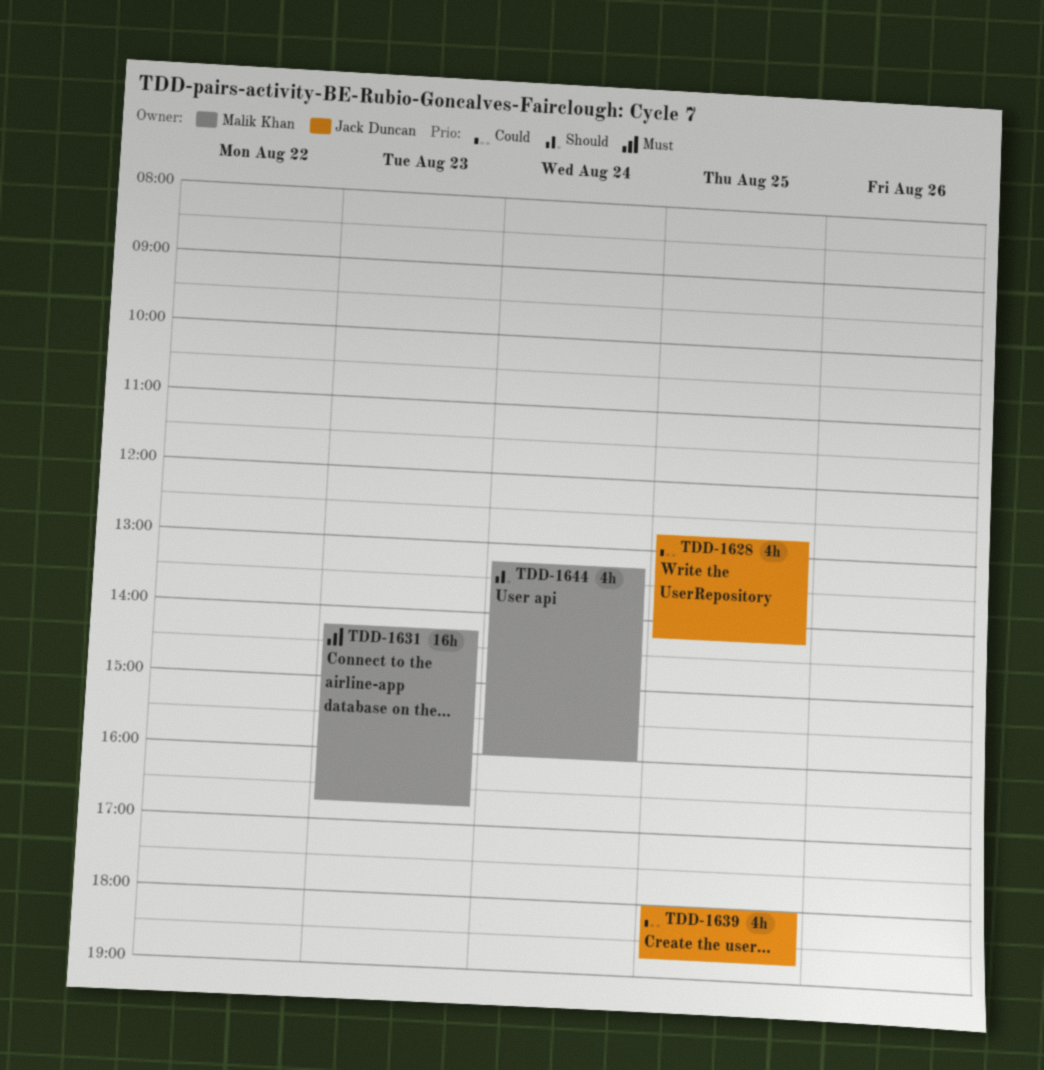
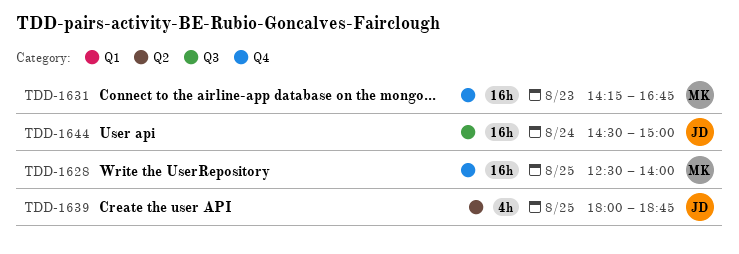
TDD-1628, owner: Jack Duncan -> Malik Khan
TDD-1628, estimate: 4h -> 16h
TDD-1628, begins: 12:45 -> 12:30
TDD-1628, ends: 14:15 -> 14:00
TDD-1644, owner: Malik Khan -> Jack Duncan
TDD-1644, estimate: 4h -> 16h
TDD-1644, begins: 13:15 -> 14:30
TDD-1644, ends: 16:00 -> 15:00

